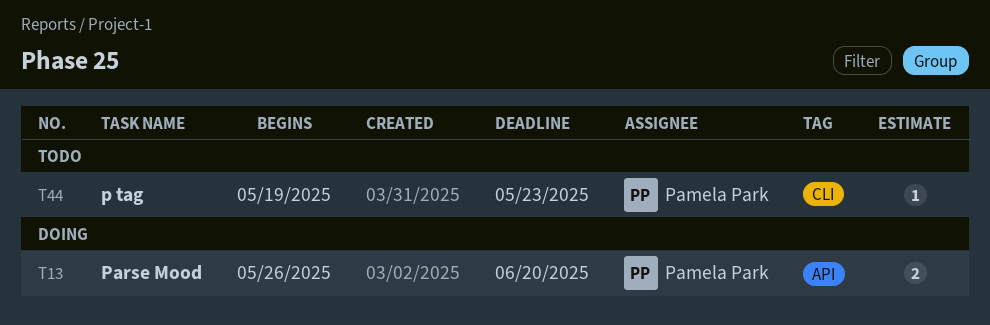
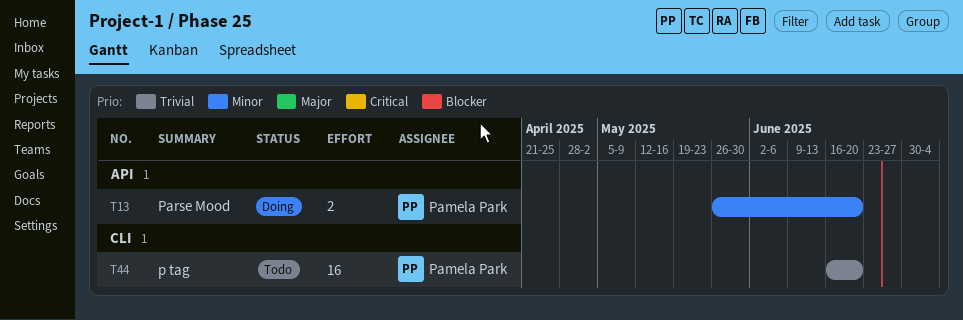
T44, estimate: 1 -> 16
T44, start: May 19 -> Jun 16
T44, due: May 23 -> Jun 20

